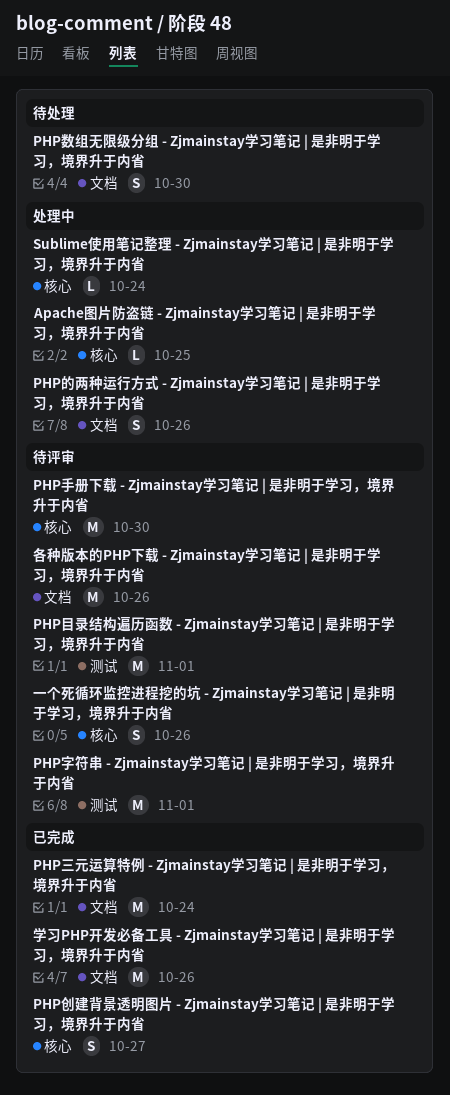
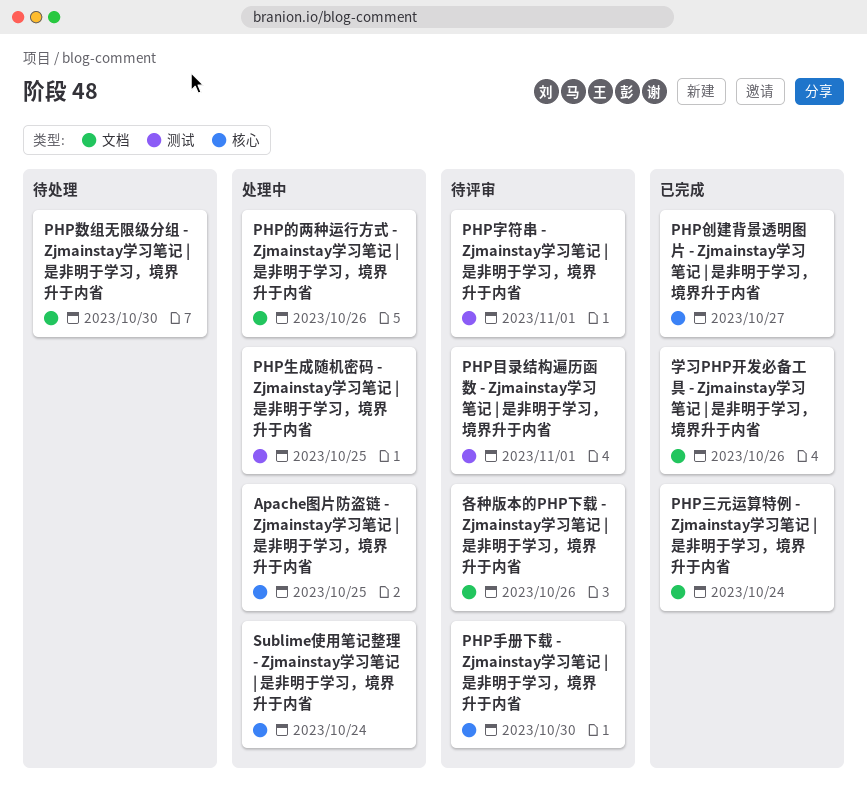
PHP生成随机密码 - Zjmainstay学习笔记 | 是非明于学习，境界升于内省: none -> present
一个死循环监控进程挖的坑 - Zjmainstay学习笔记 | 是非明于学习，境界升于内省: present -> none

